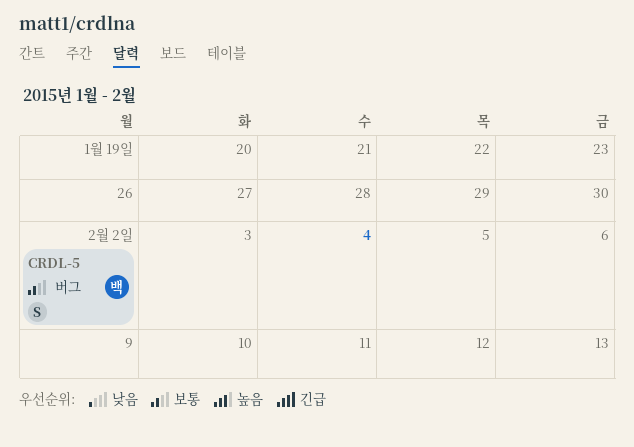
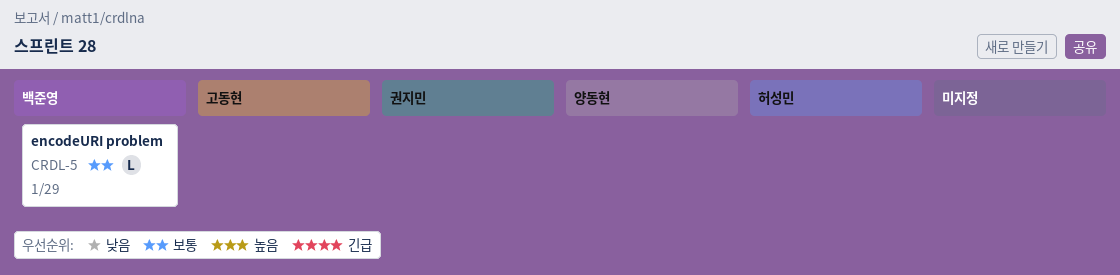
CRDL-5, estimate: S -> L
CRDL-5, due: Feb 2 -> Jan 29

